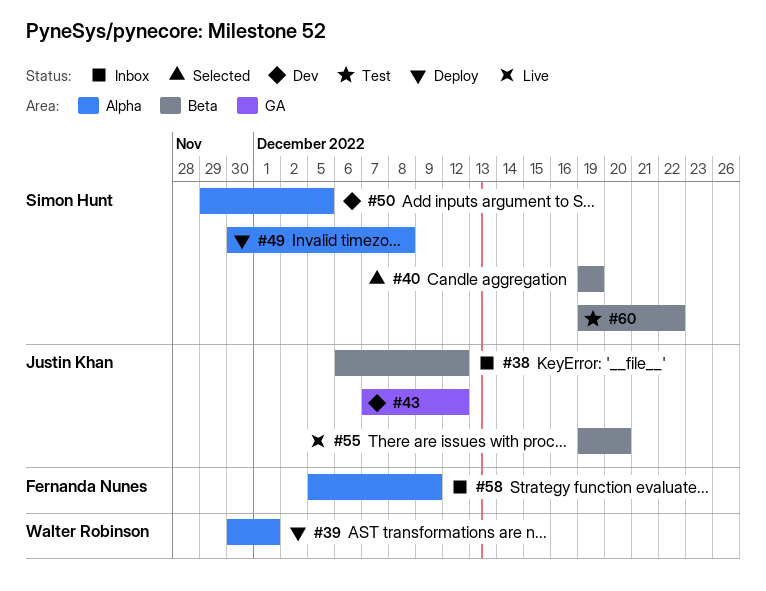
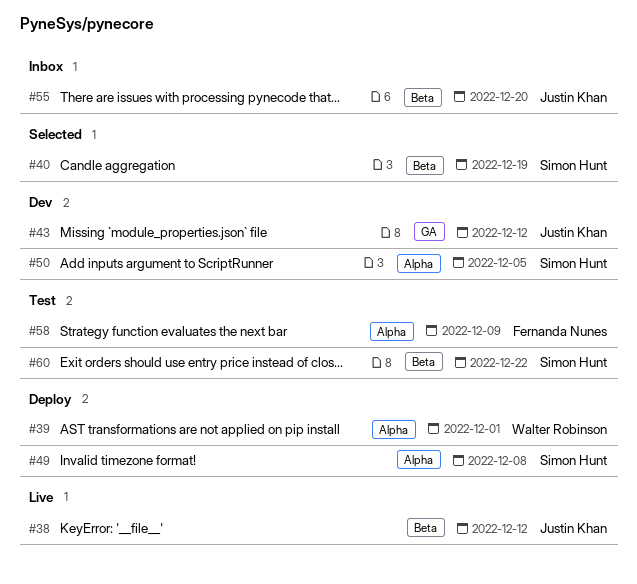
#38, status: Inbox -> Live
#55, status: Live -> Inbox
#58, status: Inbox -> Test

